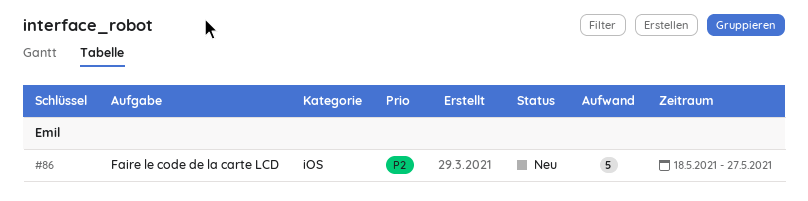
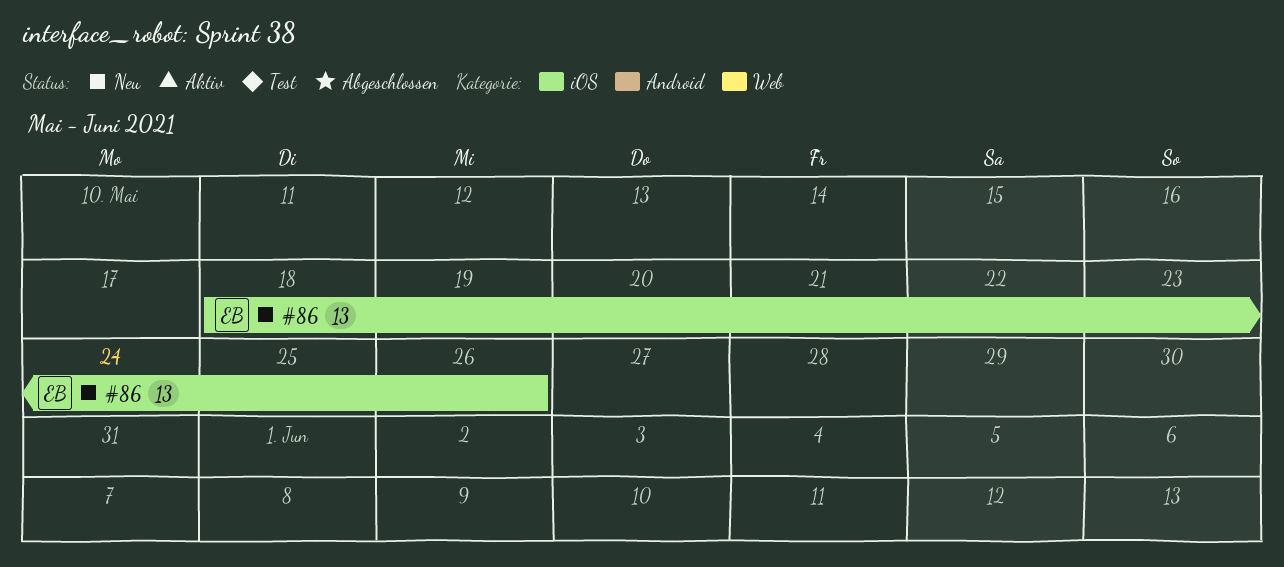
#86, estimate: 5 -> 13
#86, due: May 27 -> May 26

